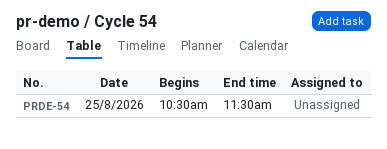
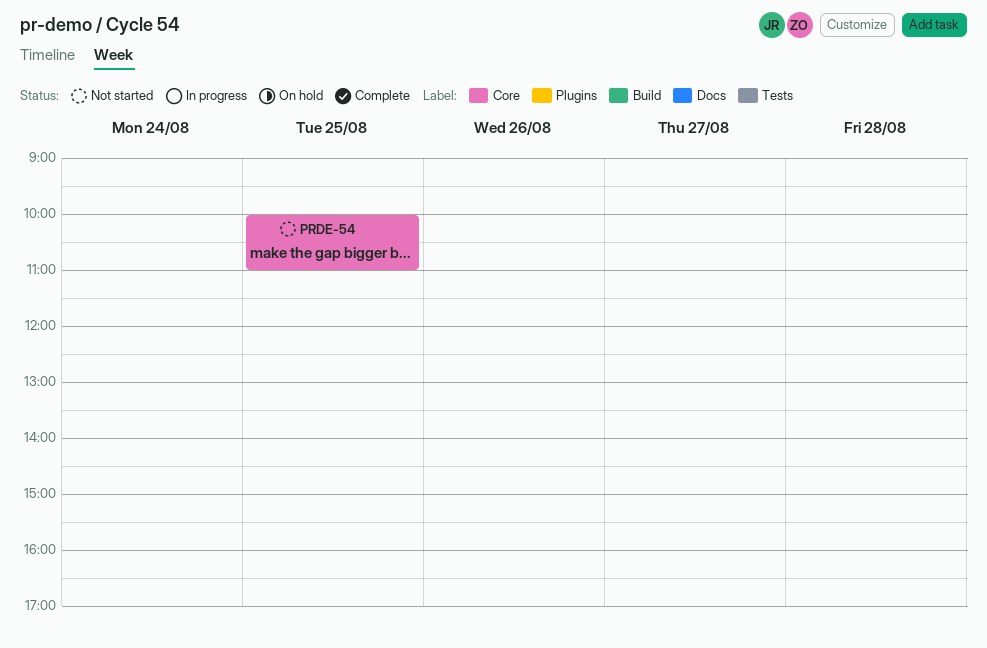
PRDE-54, begins: 10:30 -> 10:00
PRDE-54, ends: 11:30 -> 11:00

